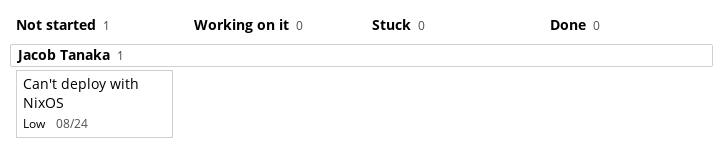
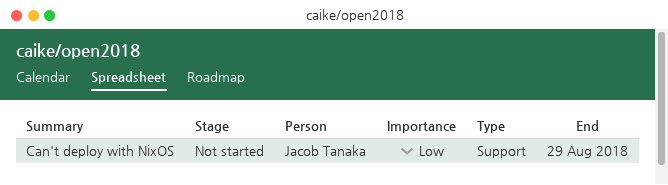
Can't deploy with NixOS, due: Aug 24 -> Aug 29

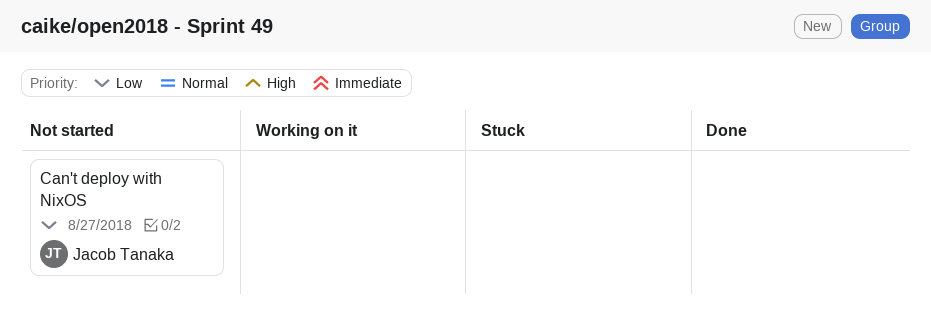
Can't deploy with NixOS, due: Aug 29 -> Aug 27

